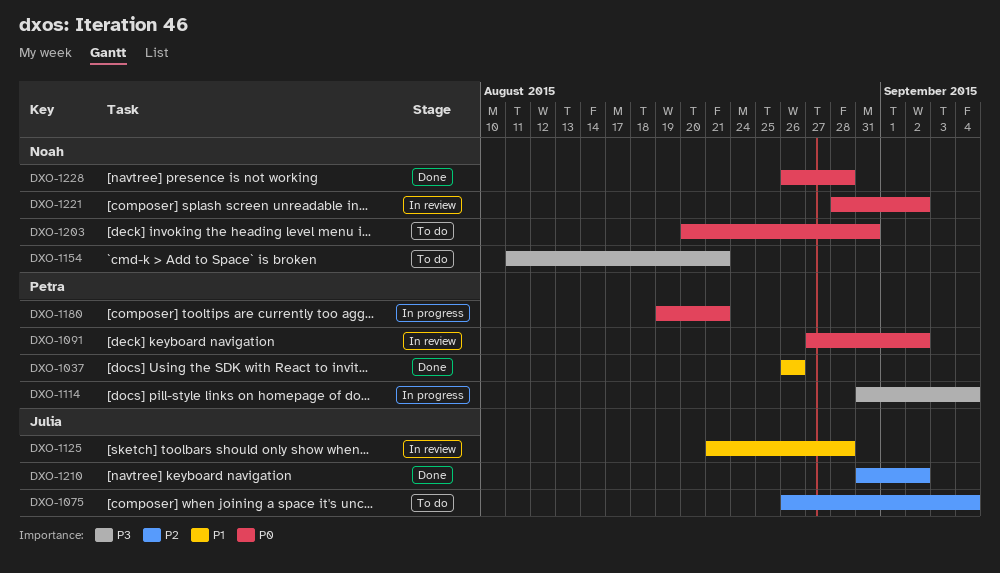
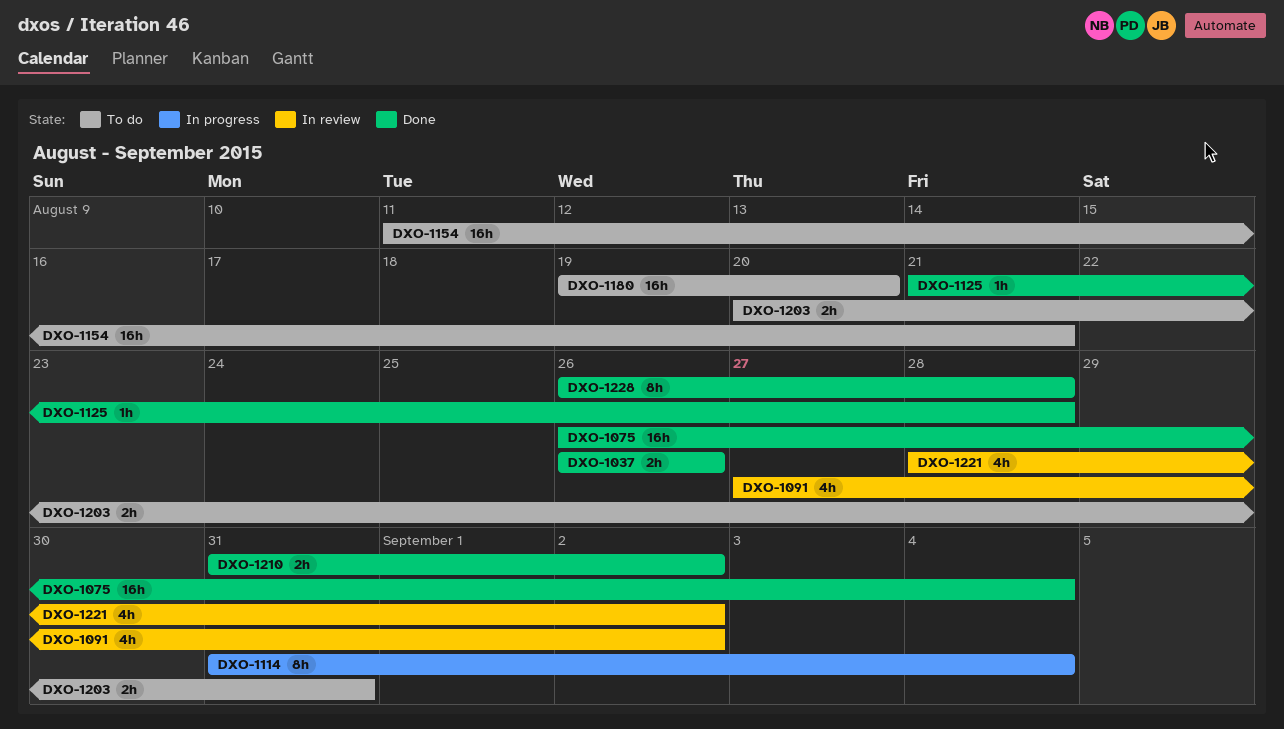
DXO-1075, status: To do -> Done
DXO-1125, status: In review -> Done
DXO-1180, status: In progress -> To do
DXO-1180, due: Aug 21 -> Aug 20

